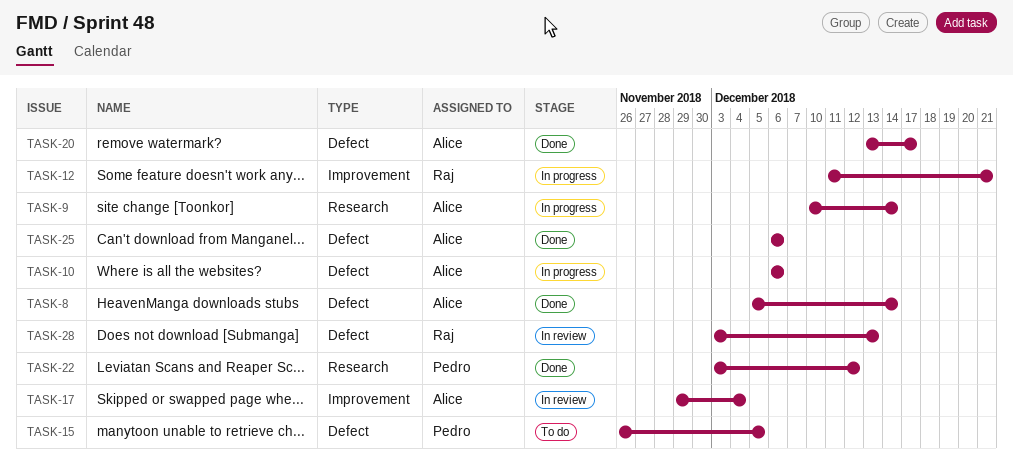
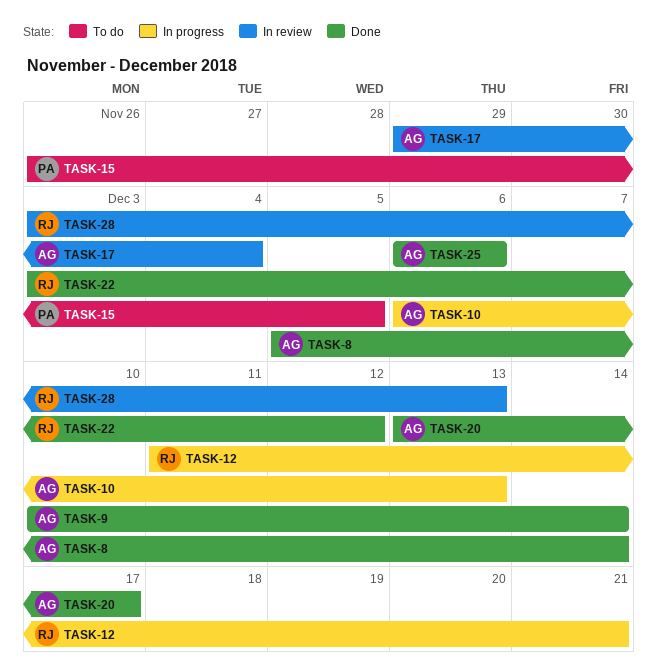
TASK-9, status: In progress -> Done
TASK-10, due: Dec 6 -> Dec 13
TASK-22, owner: Pedro -> Raj

